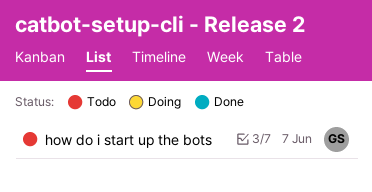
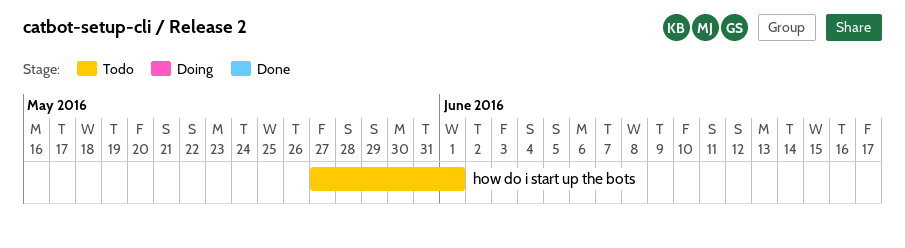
how do i start up the bots, due: Jun 7 -> Jun 1

